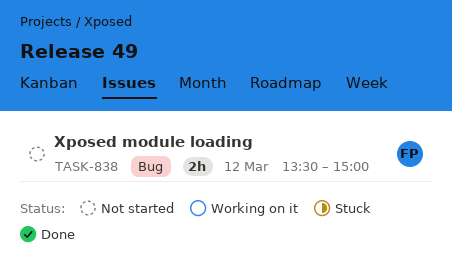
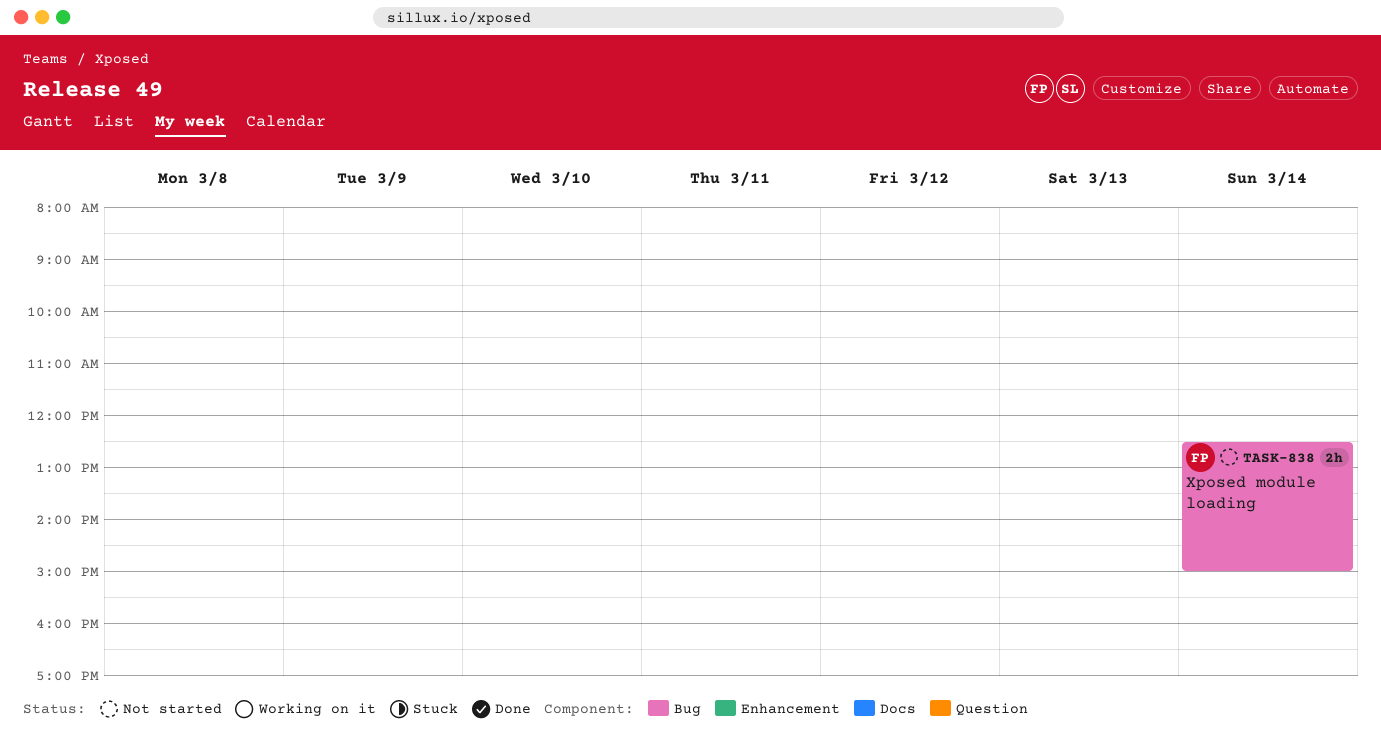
TASK-838, day: Mar 12 -> Mar 14
TASK-838, begins: 13:30 -> 12:30

